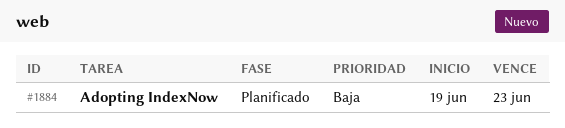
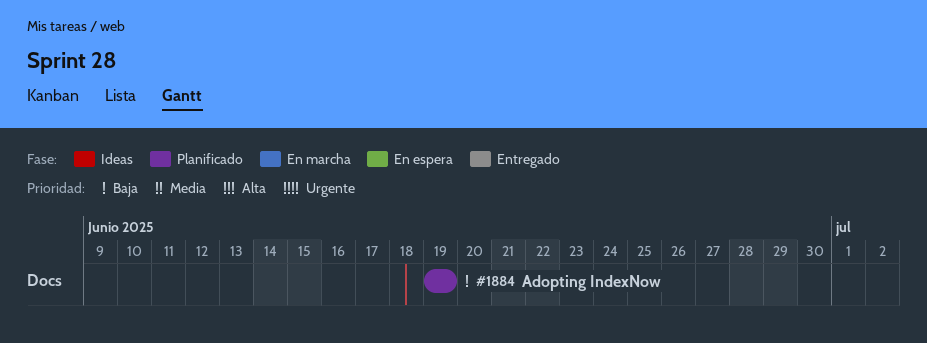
#1884, due: Jun 23 -> Jun 19

